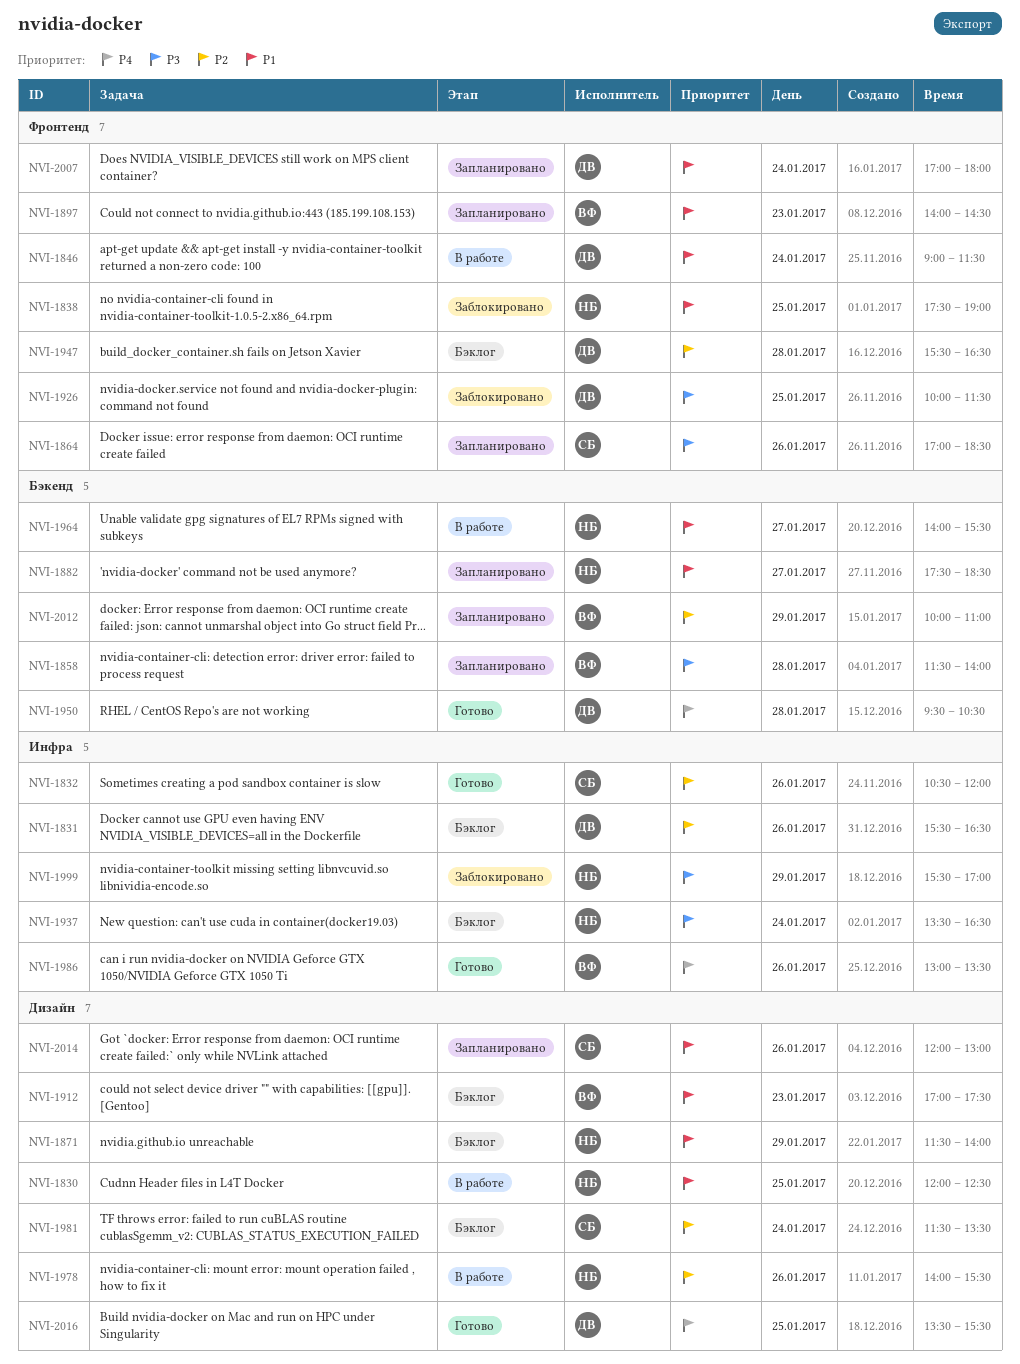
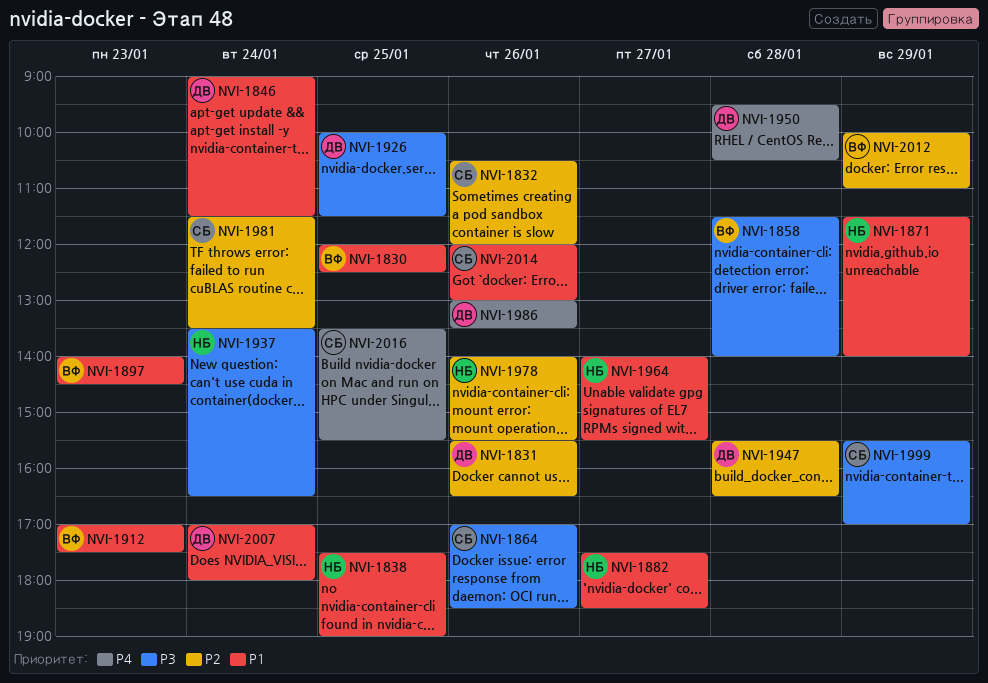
NVI-1830, owner: НБ -> ВФ
NVI-1986, owner: ВФ -> ДВ
NVI-1999, owner: НБ -> СБ
NVI-2016, owner: ДВ -> СБ

